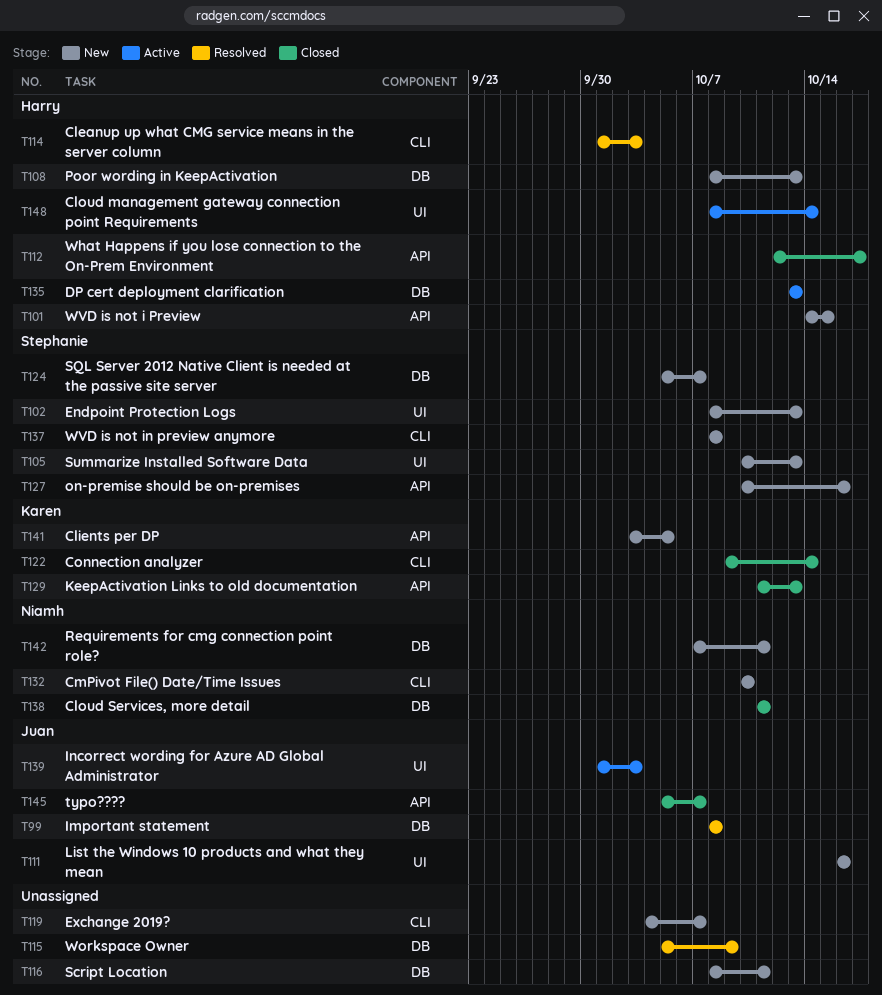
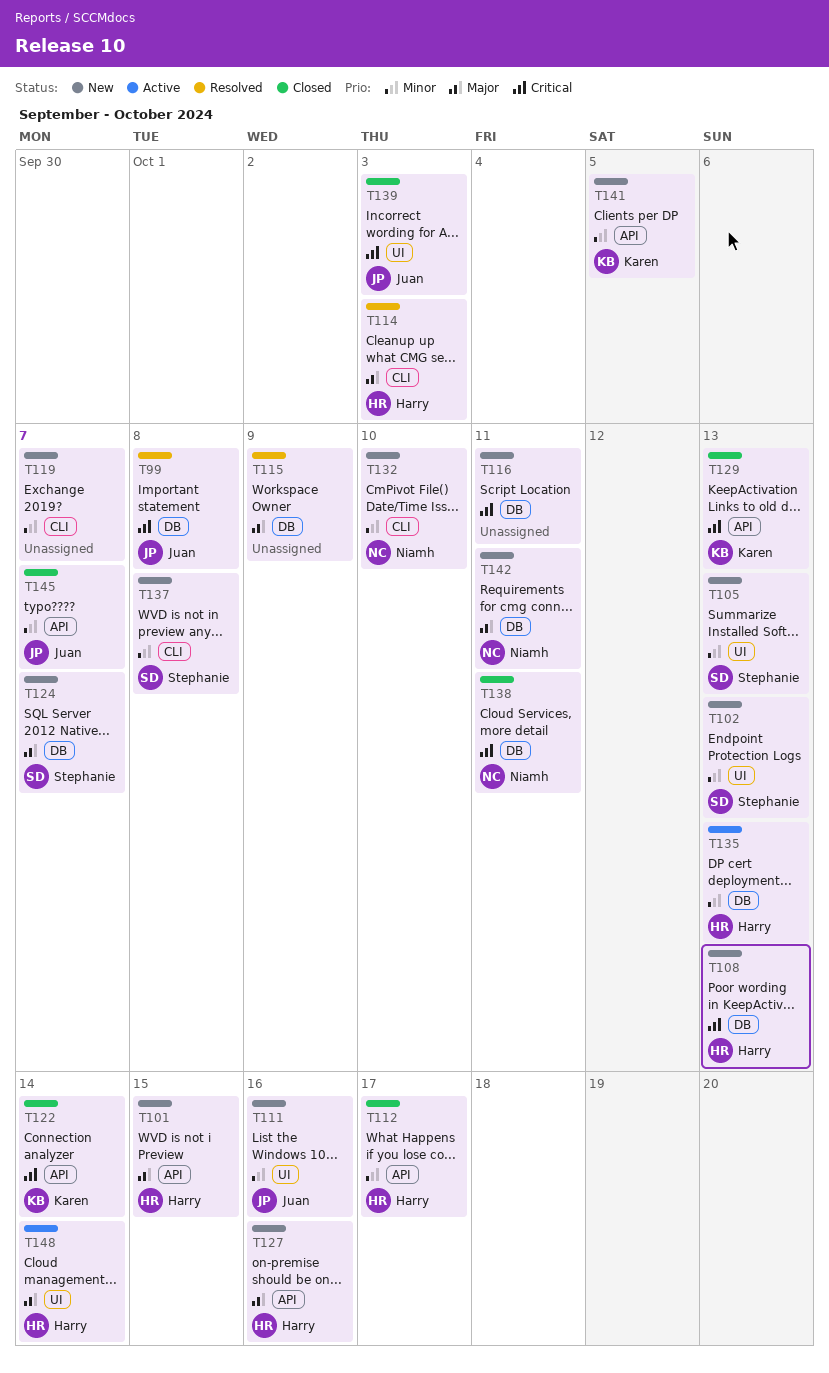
T122, label: CLI -> API
T127, owner: Stephanie -> Harry
T139, status: Active -> Closed

